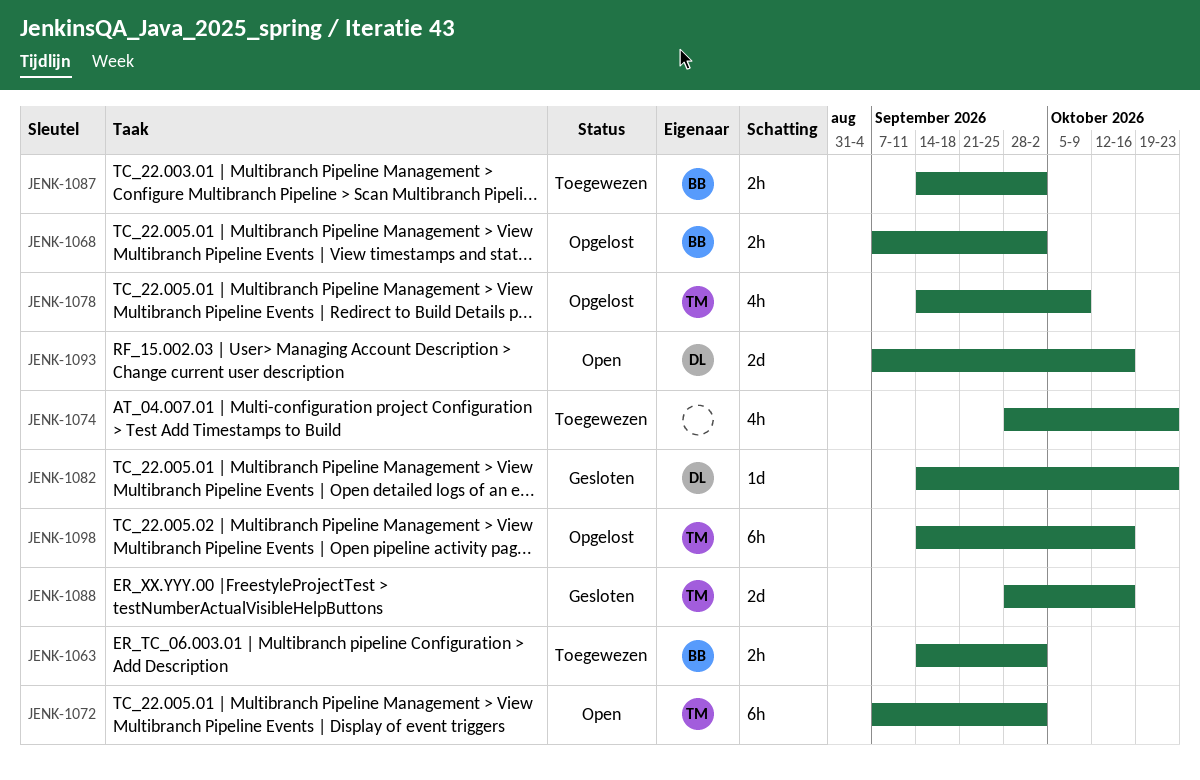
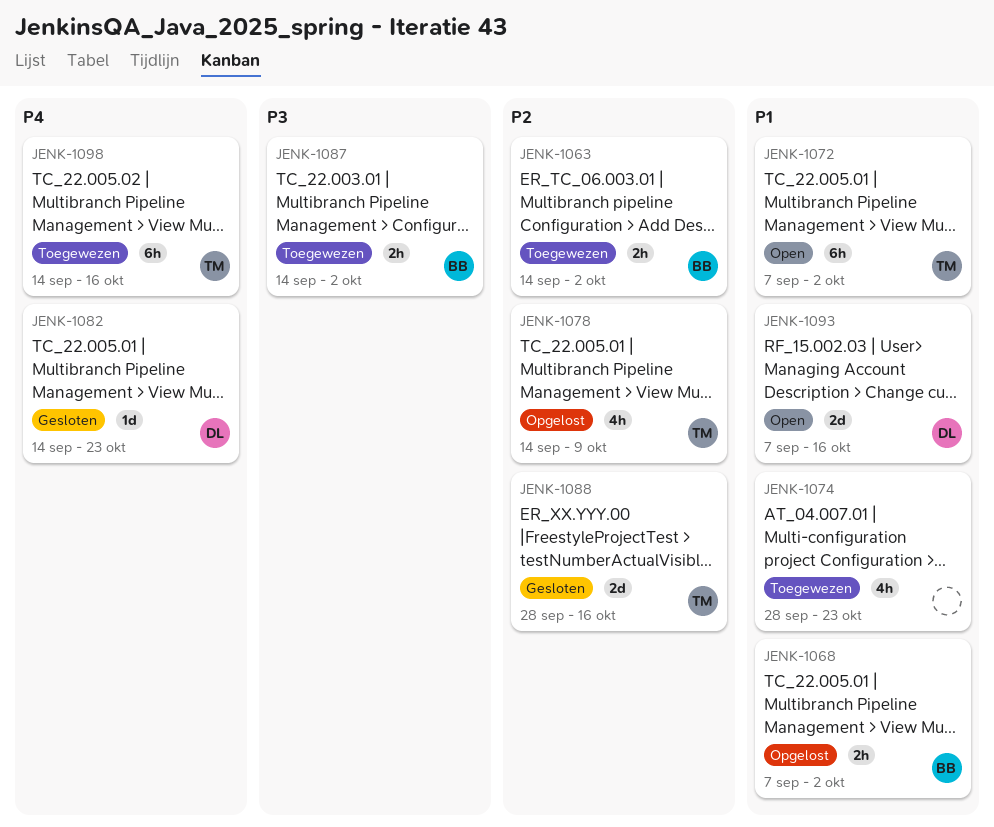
JENK-1098, status: Opgelost -> Toegewezen

